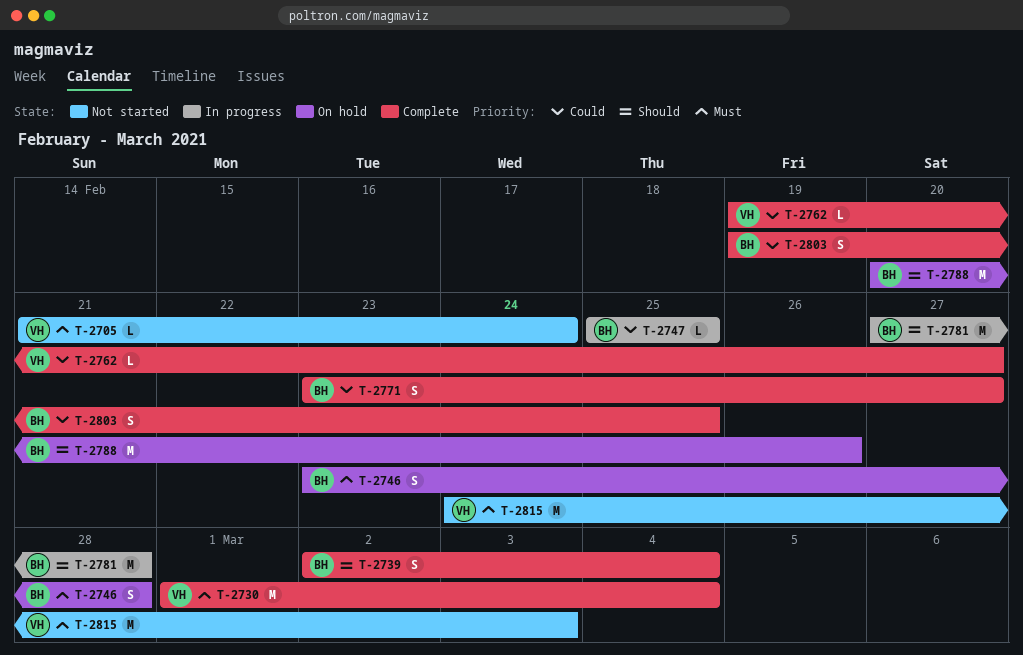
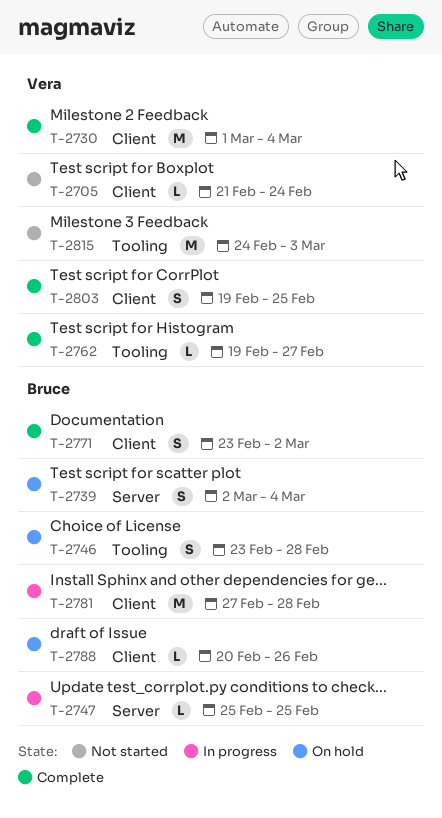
T-2739, status: Complete -> On hold
T-2771, due: Feb 27 -> Mar 2
T-2788, estimate: M -> L
T-2803, owner: Bruce -> Vera

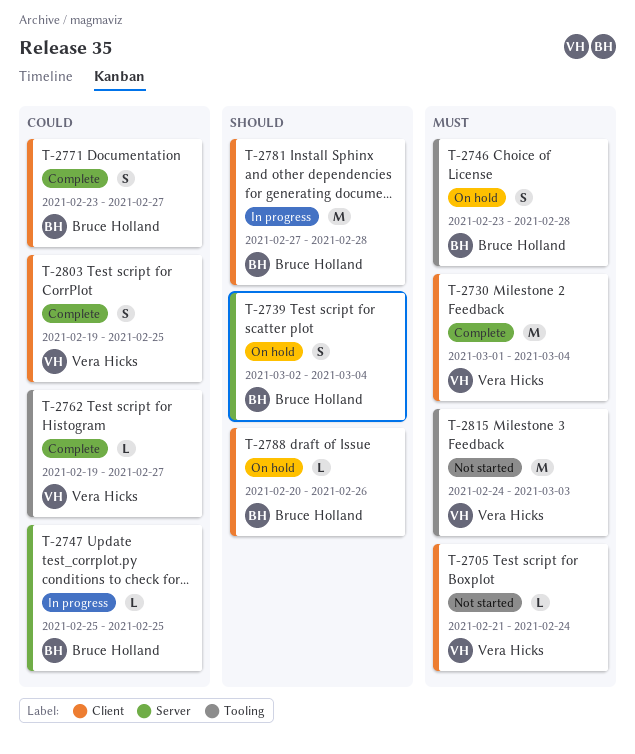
T-2771, due: Mar 2 -> Feb 27

